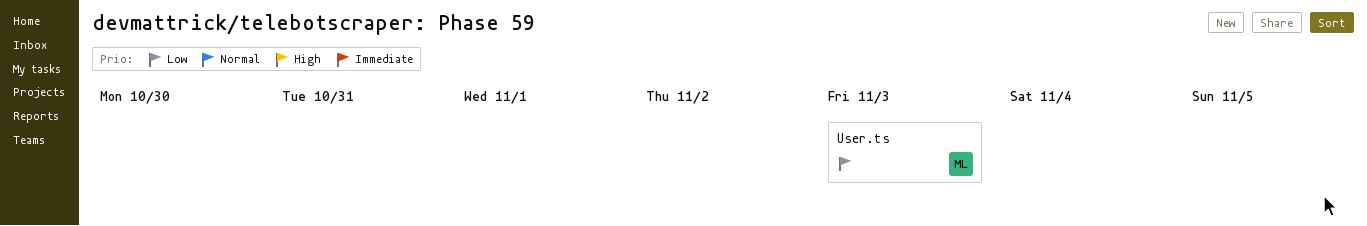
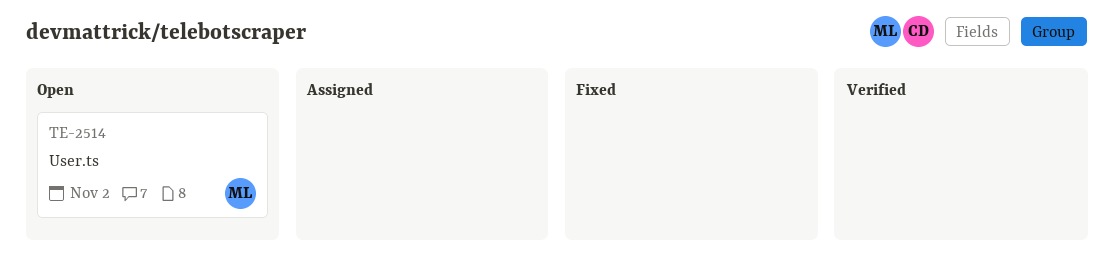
User.ts, due: Nov 3 -> Nov 2

